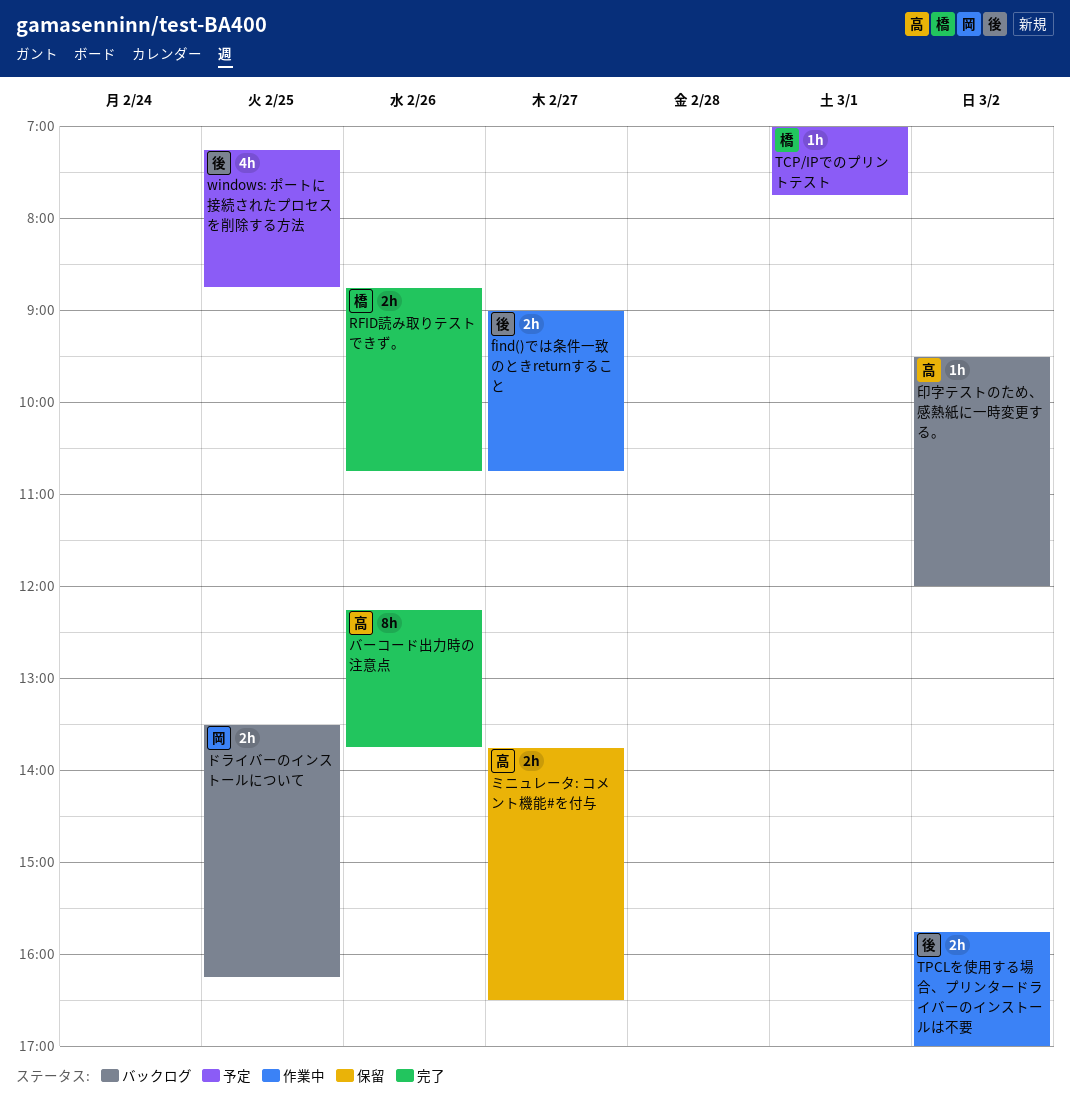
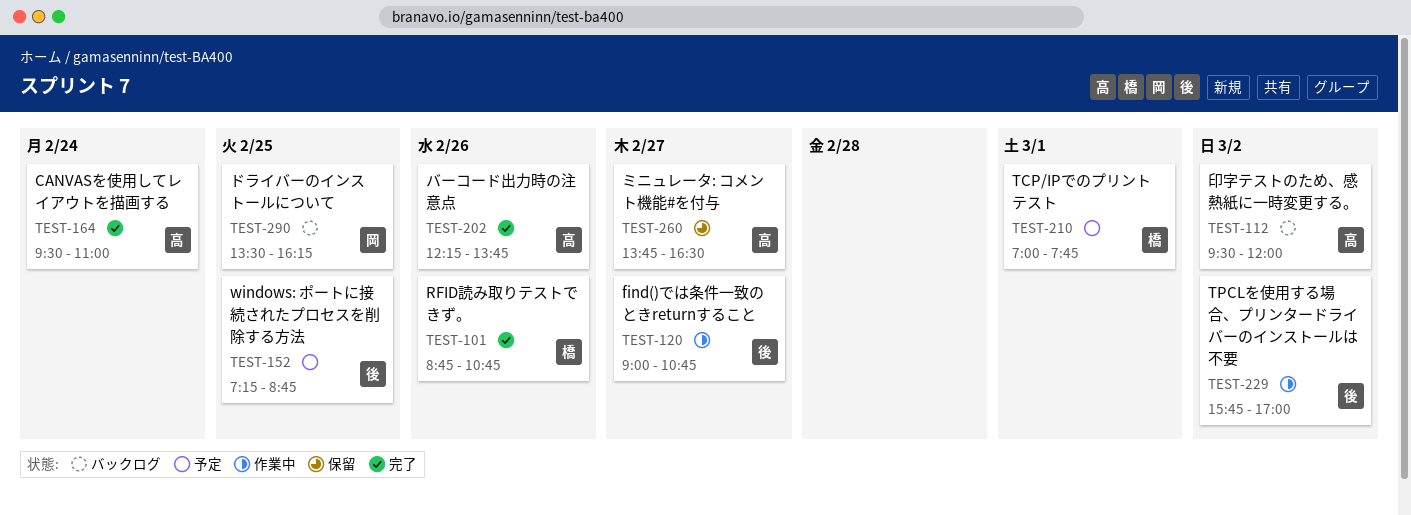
CANVASを使用してレイアウトを描画する: none -> present

